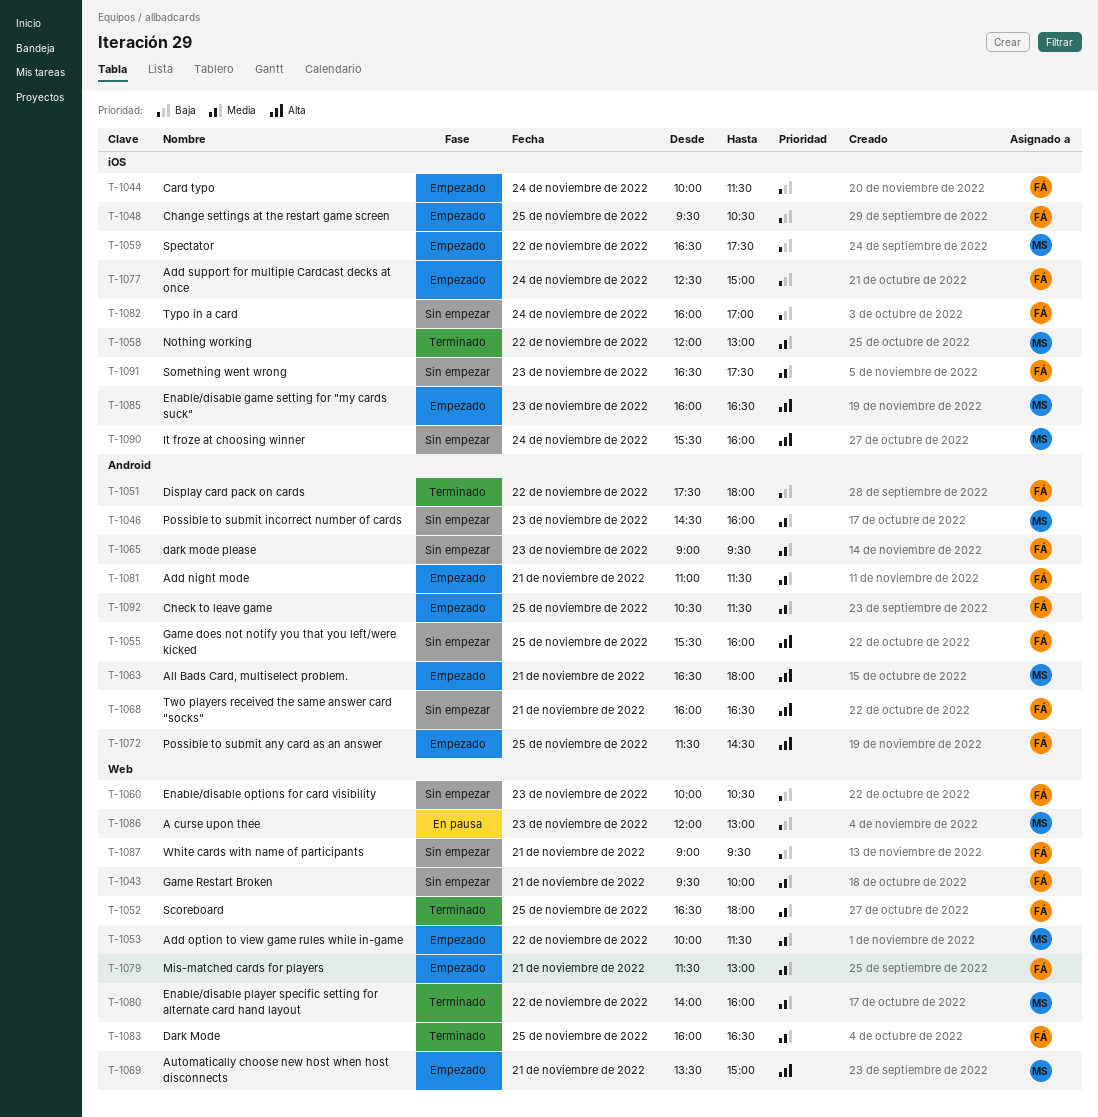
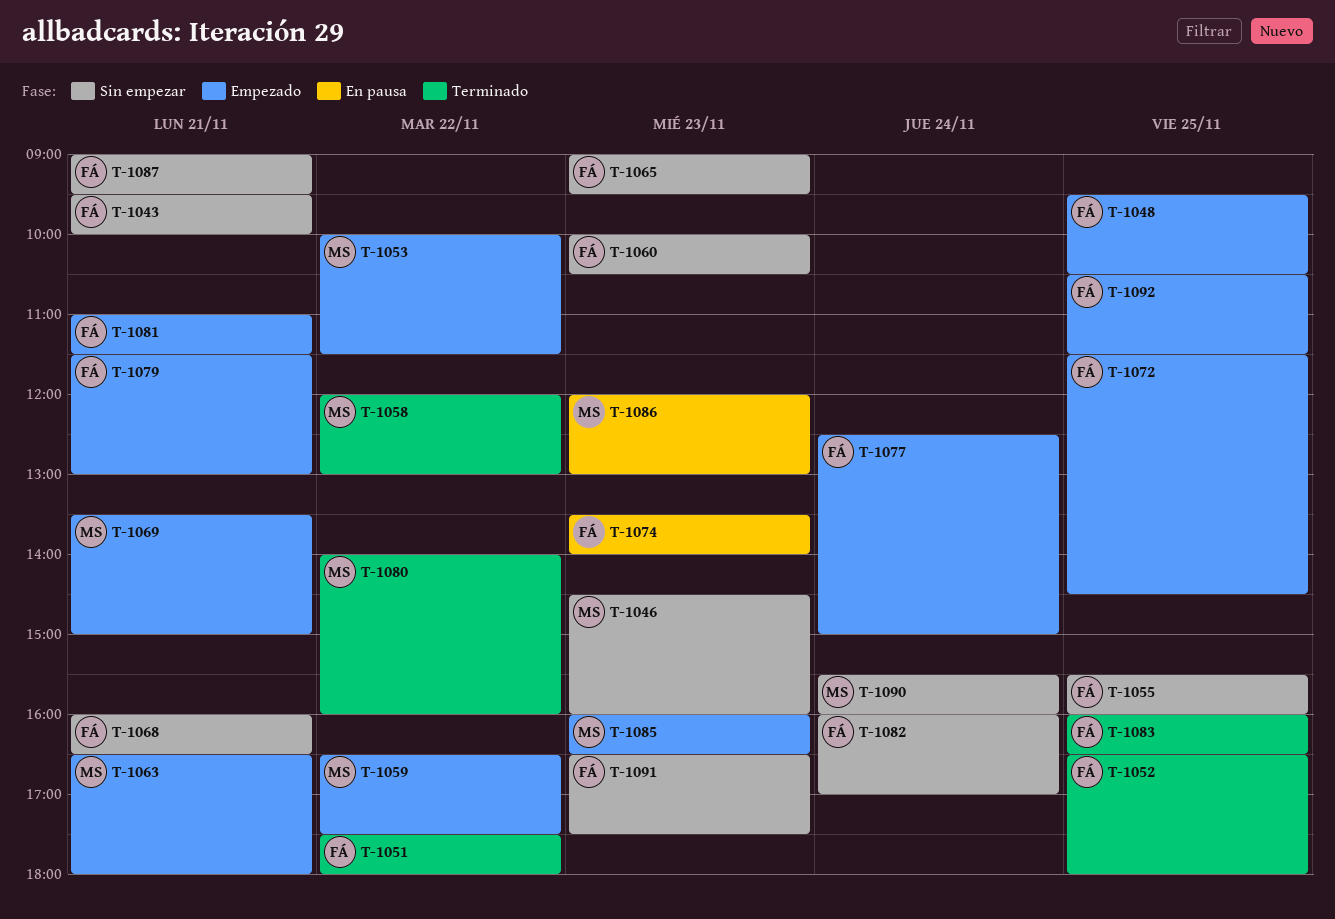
T-1044: present -> none
T-1074: none -> present

